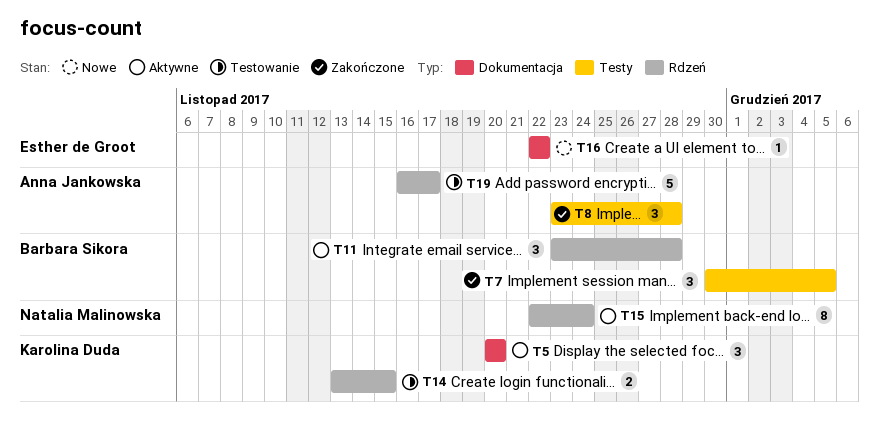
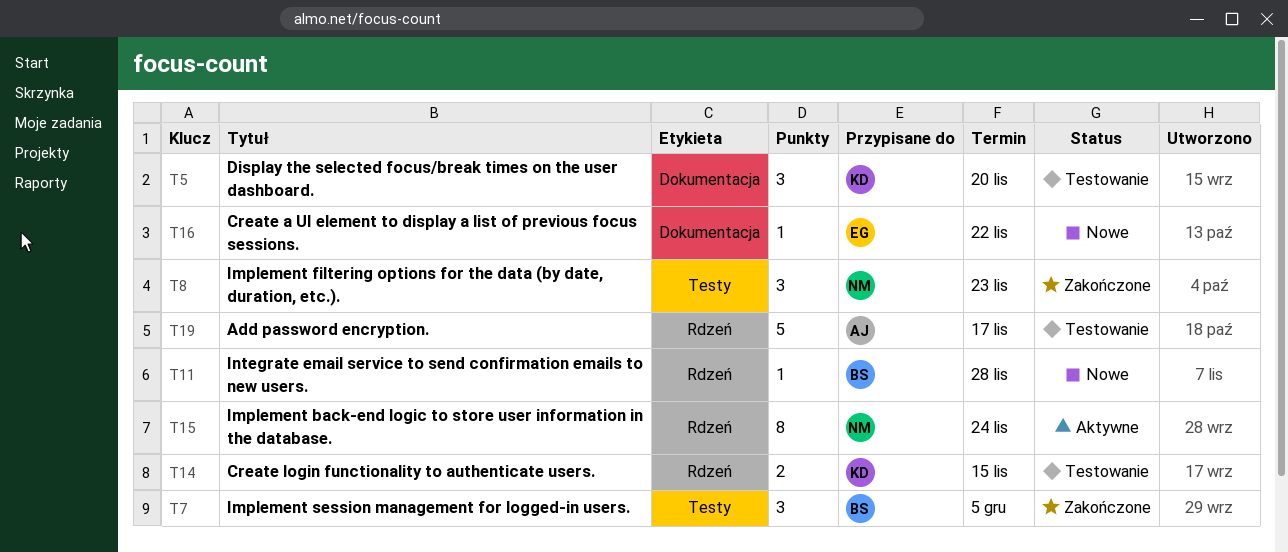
T5, status: Aktywne -> Testowanie
T8, owner: Anna Jankowska -> Natalia Malinowska
T8, due: Nov 28 -> Nov 23
T11, status: Aktywne -> Nowe
T11, estimate: 3 -> 1

